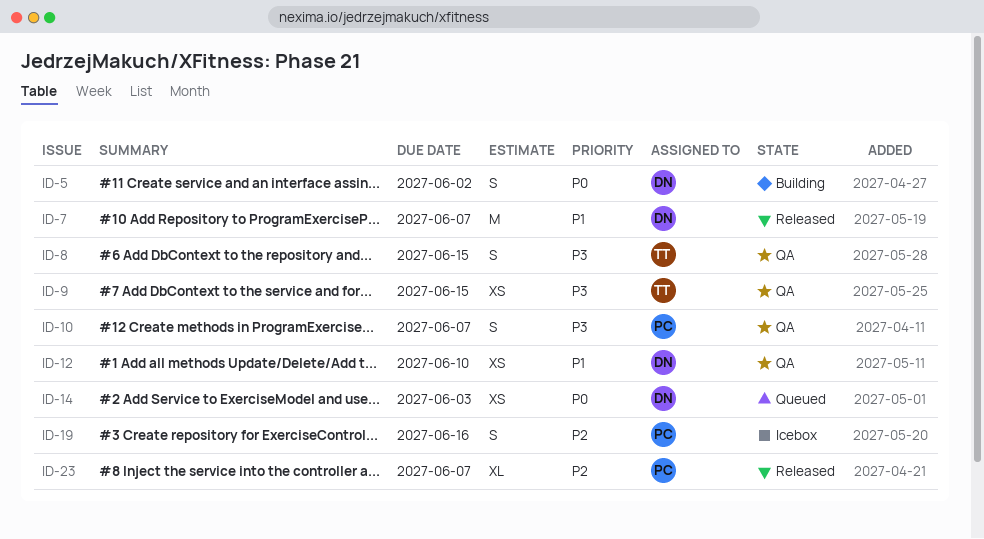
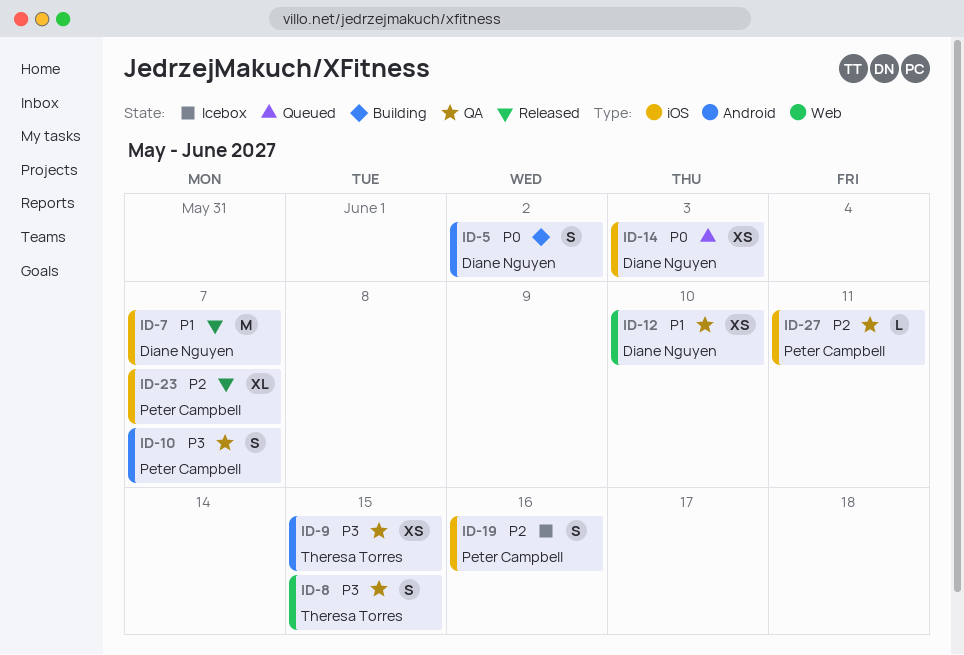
ID-27: none -> present

